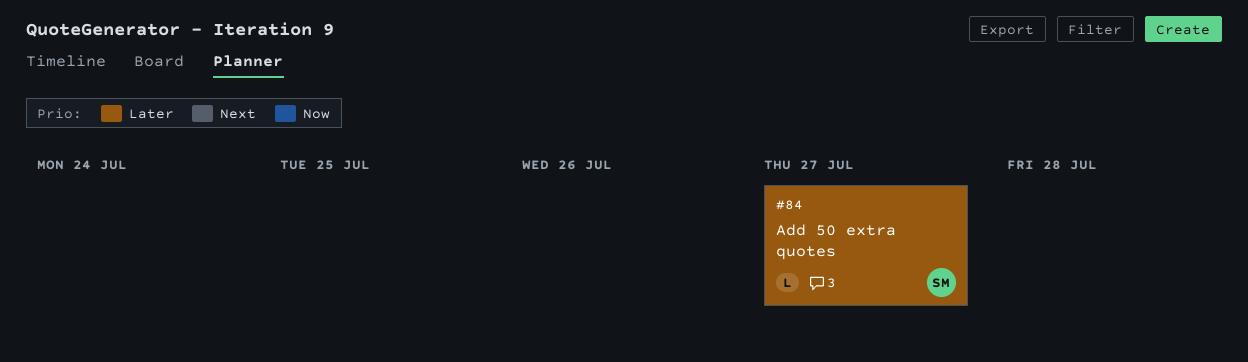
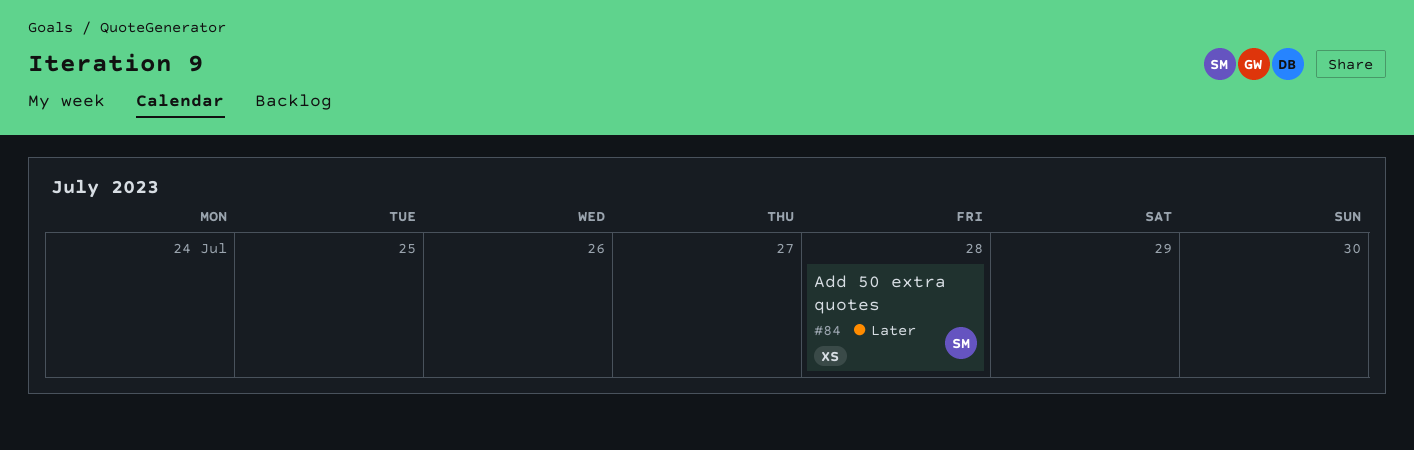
#84, estimate: L -> XS
#84, due: Jul 27 -> Jul 28

